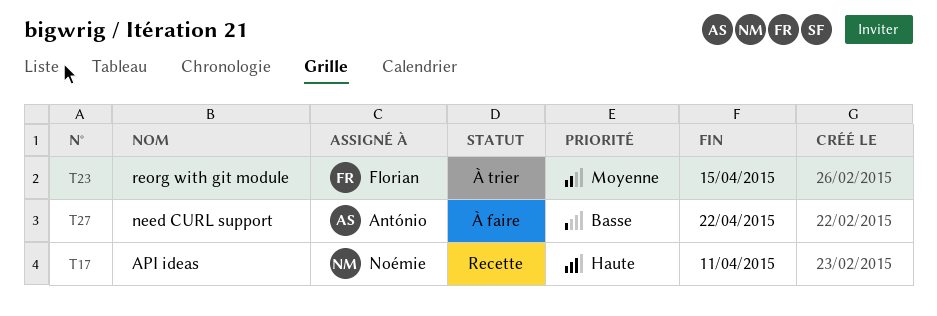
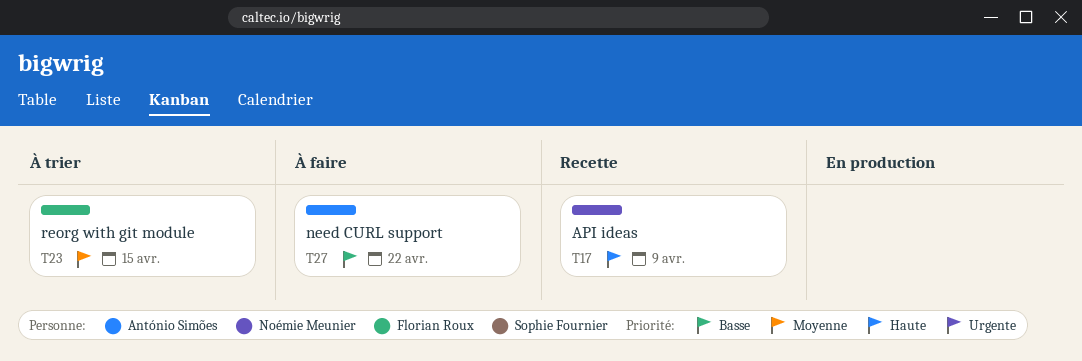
T17, due: Apr 11 -> Apr 9

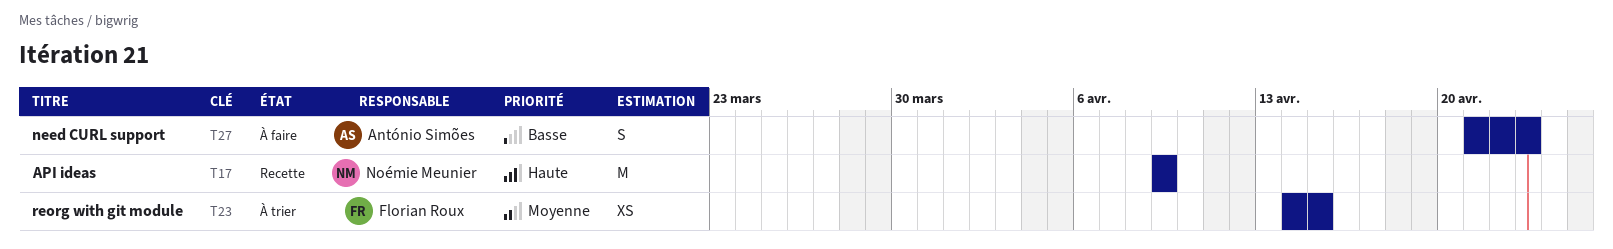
T27, due: Apr 22 -> Apr 23

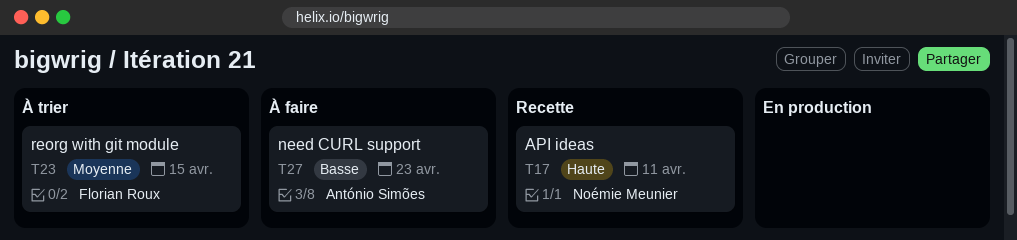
T17, due: Apr 9 -> Apr 11

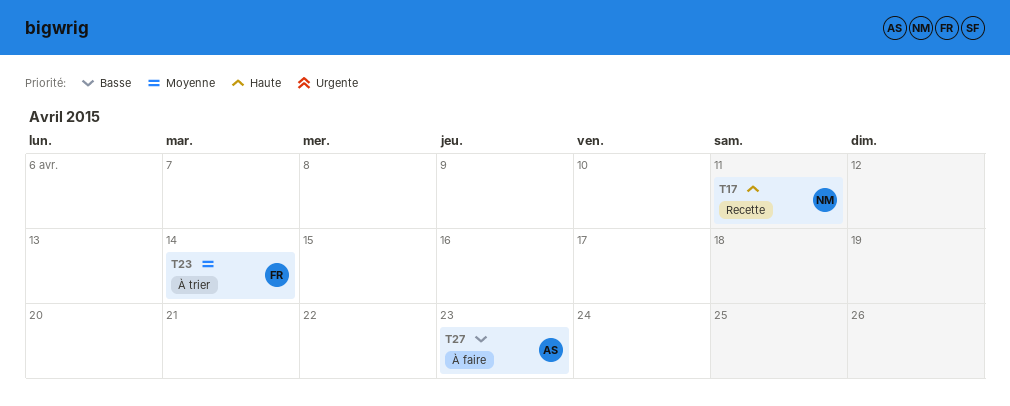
T23, due: Apr 15 -> Apr 14

